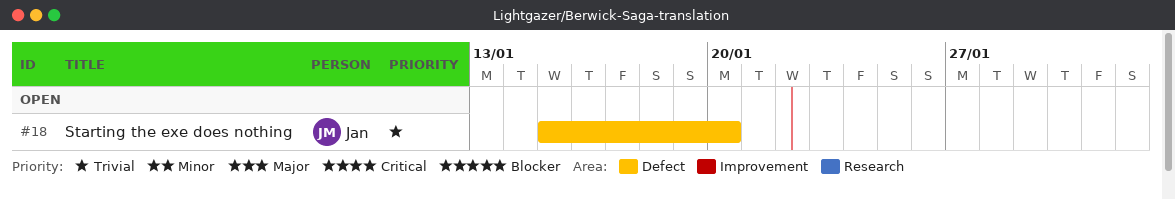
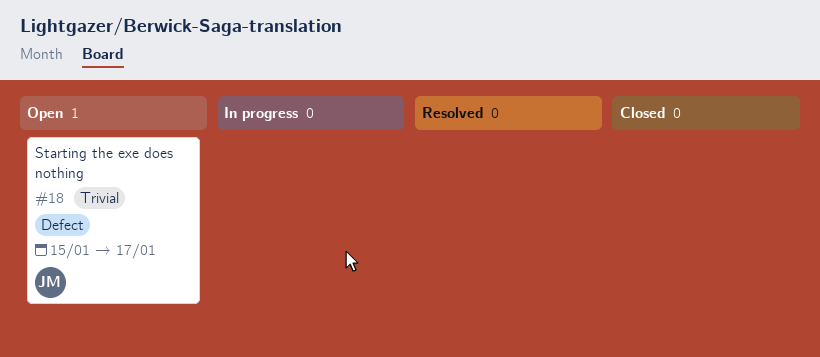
#18, due: Jan 20 -> Jan 17

